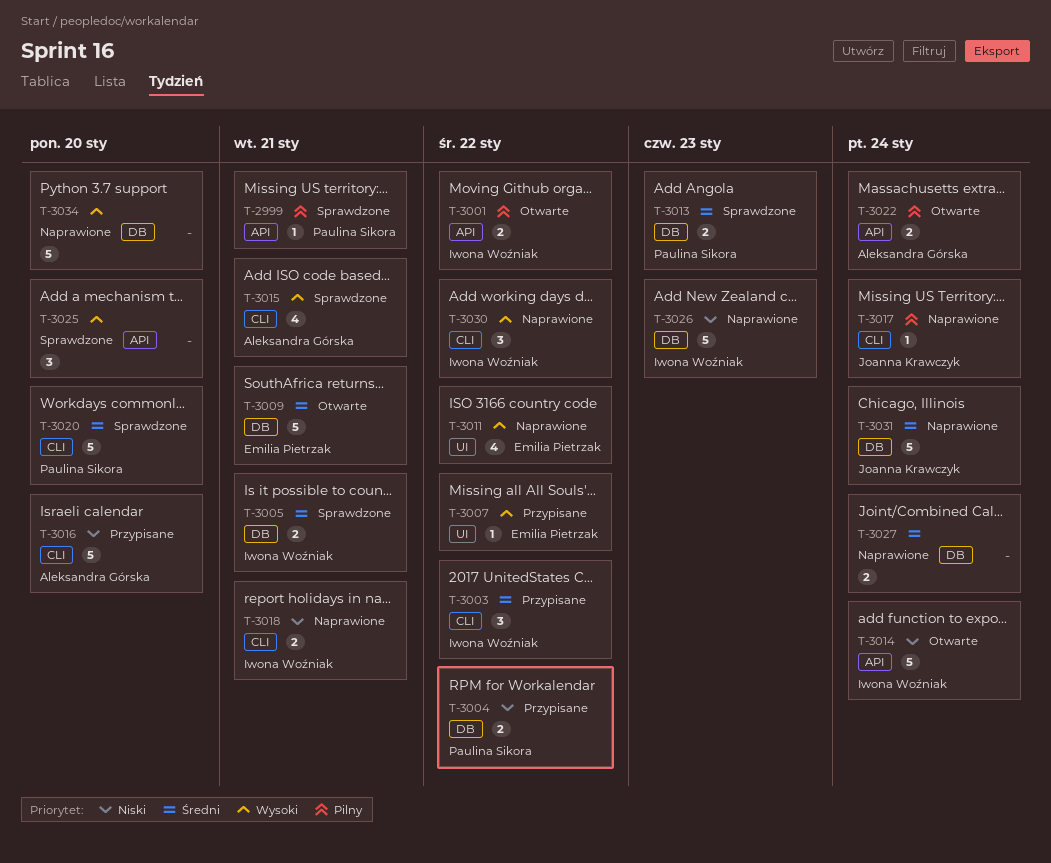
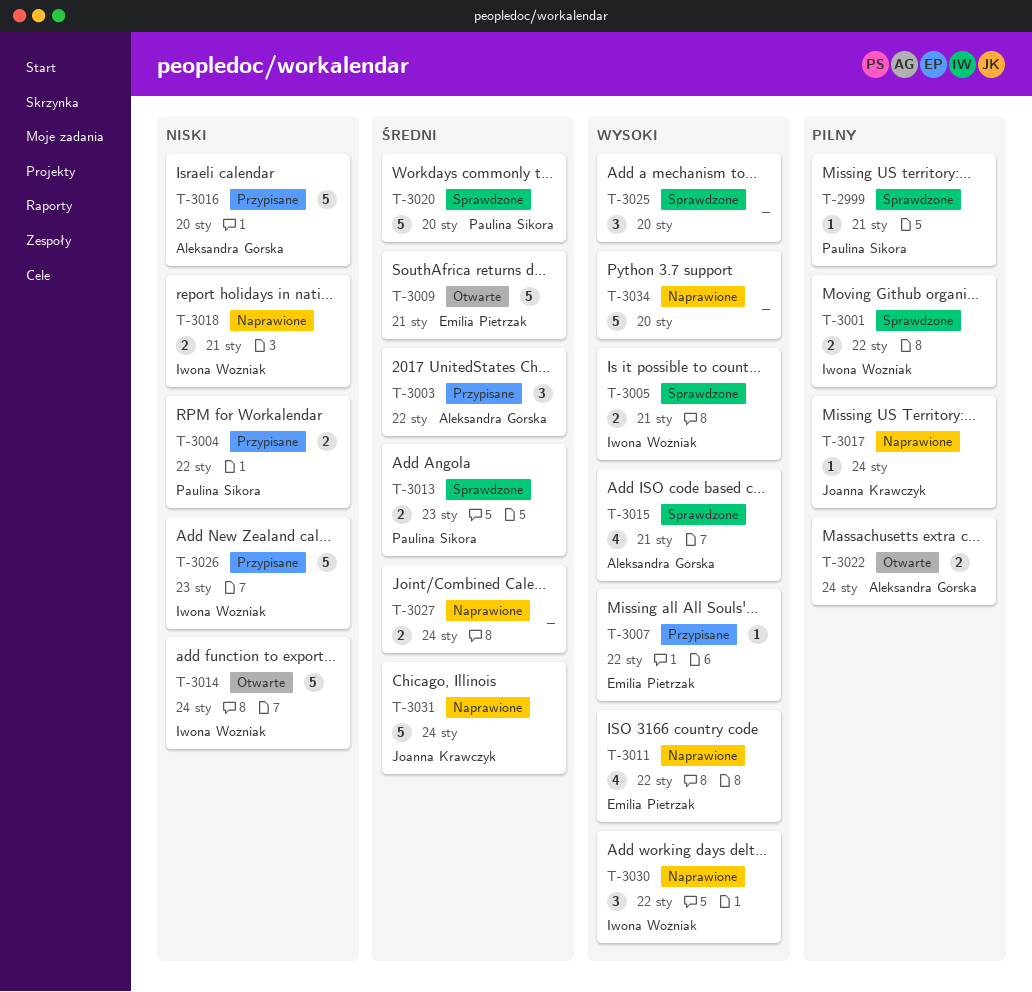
T-3001, status: Otwarte -> Sprawdzone
T-3003, owner: Iwona Woźniak -> Aleksandra Górska
T-3005, priority: Średni -> Wysoki
T-3026, status: Naprawione -> Przypisane

